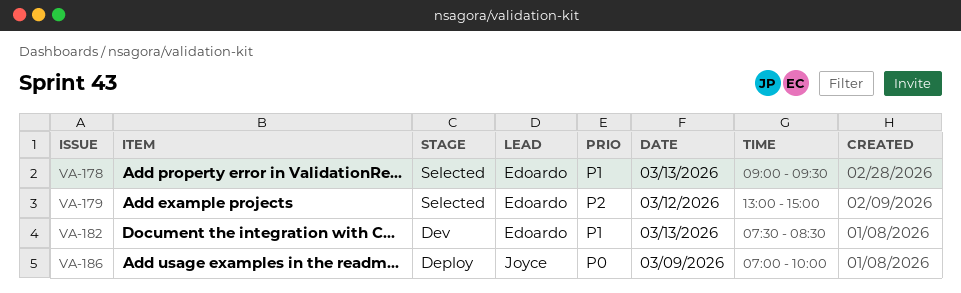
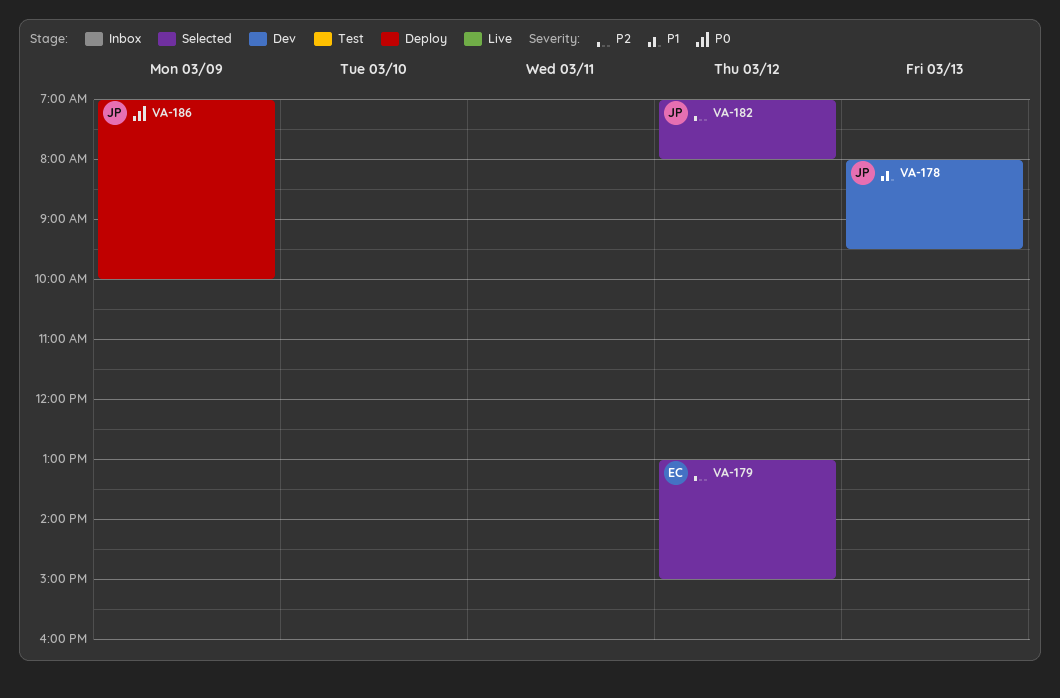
VA-178, status: Selected -> Dev
VA-178, owner: Edoardo -> Joyce
VA-178, begins: 09:00 -> 08:00
VA-182, status: Dev -> Selected
VA-182, owner: Edoardo -> Joyce
VA-182, priority: P1 -> P2
VA-182, day: Mar 13 -> Mar 12
VA-182, begins: 07:30 -> 07:00
VA-182, ends: 08:30 -> 08:00

